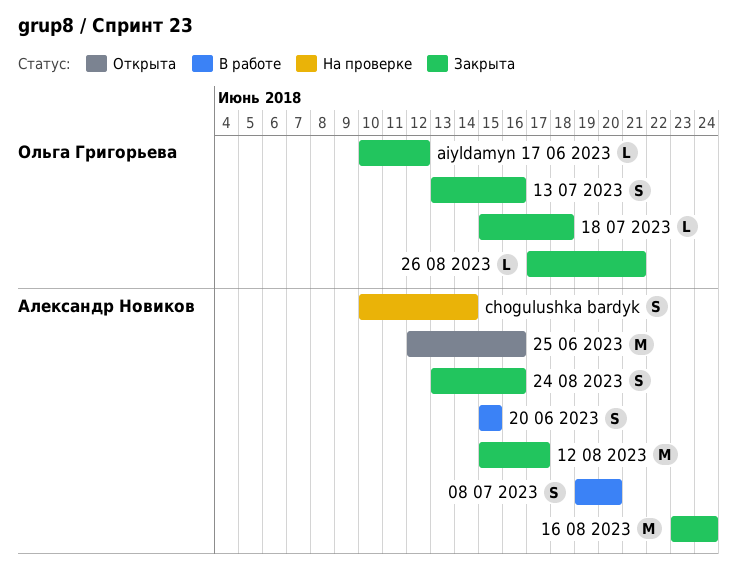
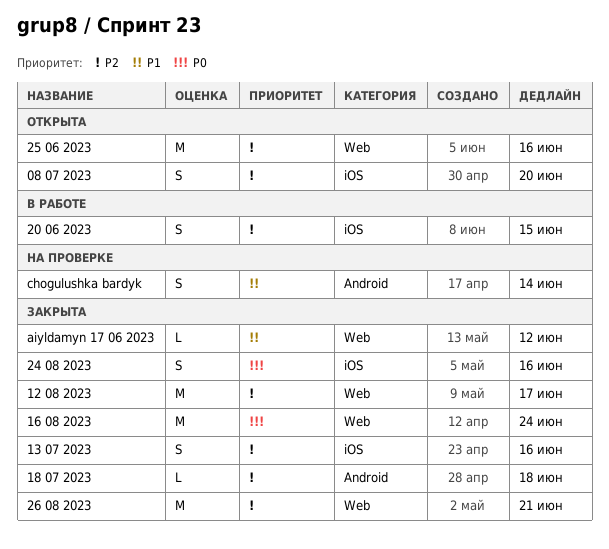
08 07 2023, status: В работе -> Открыта
26 08 2023, estimate: L -> M

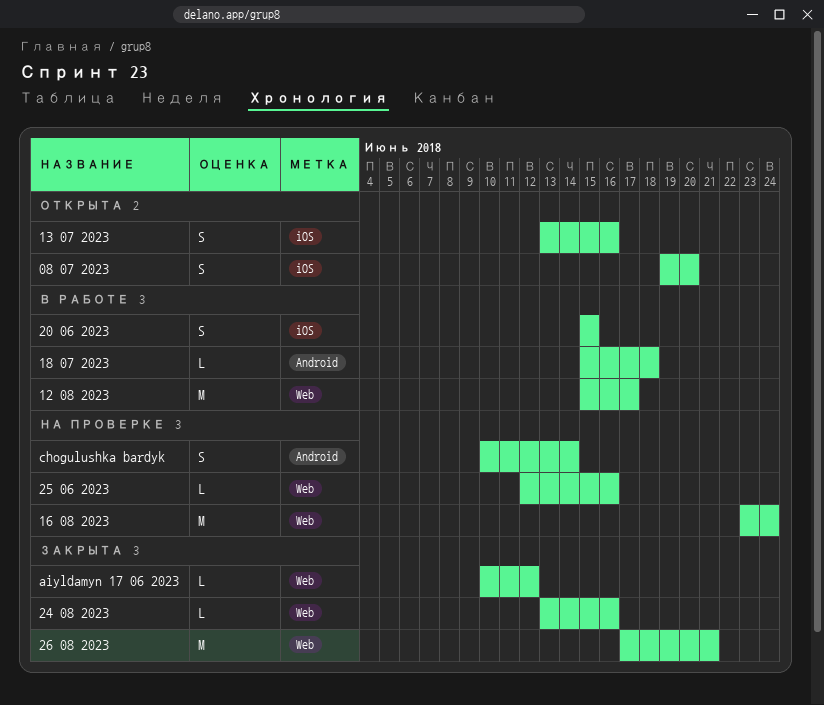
12 08 2023, status: Закрыта -> В работе
13 07 2023, status: Закрыта -> Открыта
16 08 2023, status: Закрыта -> На проверке
18 07 2023, status: Закрыта -> В работе
24 08 2023, label: iOS -> Web
24 08 2023, estimate: S -> L
25 06 2023, status: Открыта -> На проверке
25 06 2023, estimate: M -> L

